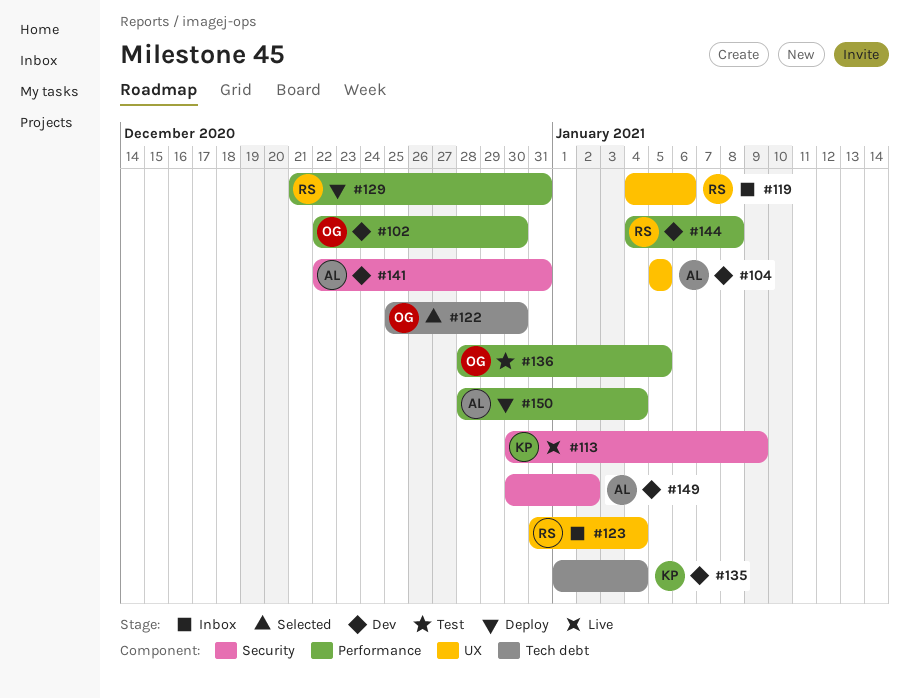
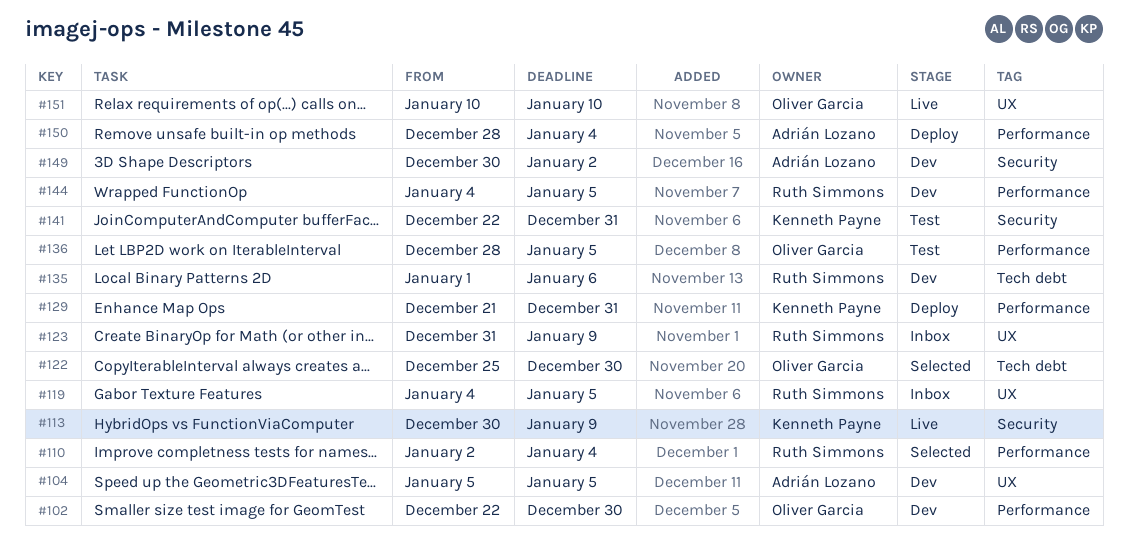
#110: none -> present
#119, due: Jan 6 -> Jan 5
#123, due: Jan 4 -> Jan 9
#129, owner: Ruth Simmons -> Kenneth Payne
#135, owner: Kenneth Payne -> Ruth Simmons
#135, due: Jan 4 -> Jan 6
#141, status: Dev -> Test
#141, owner: Adrián Lozano -> Kenneth Payne
#144, due: Jan 8 -> Jan 5
#151: none -> present

